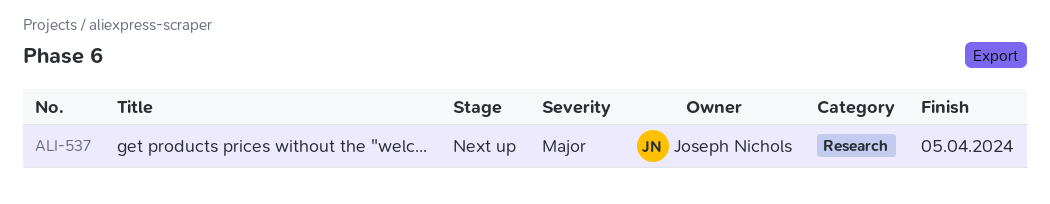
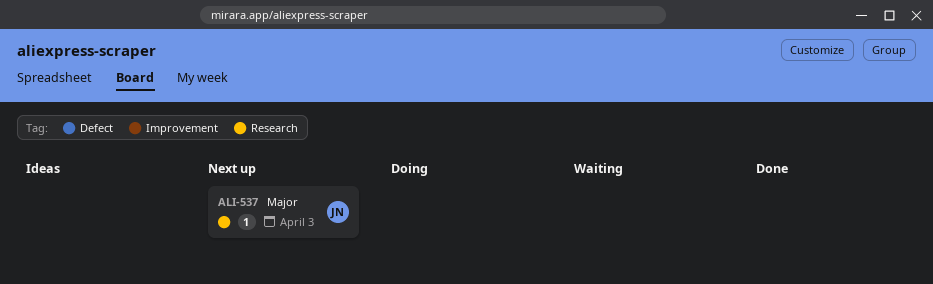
ALI-537, due: Apr 5 -> Apr 3

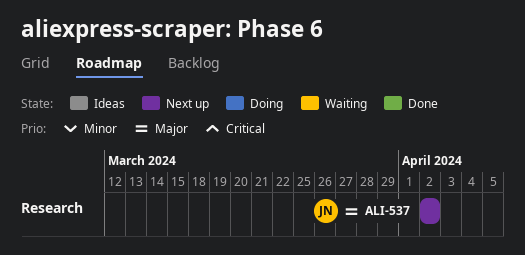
ALI-537, due: Apr 3 -> Apr 2

